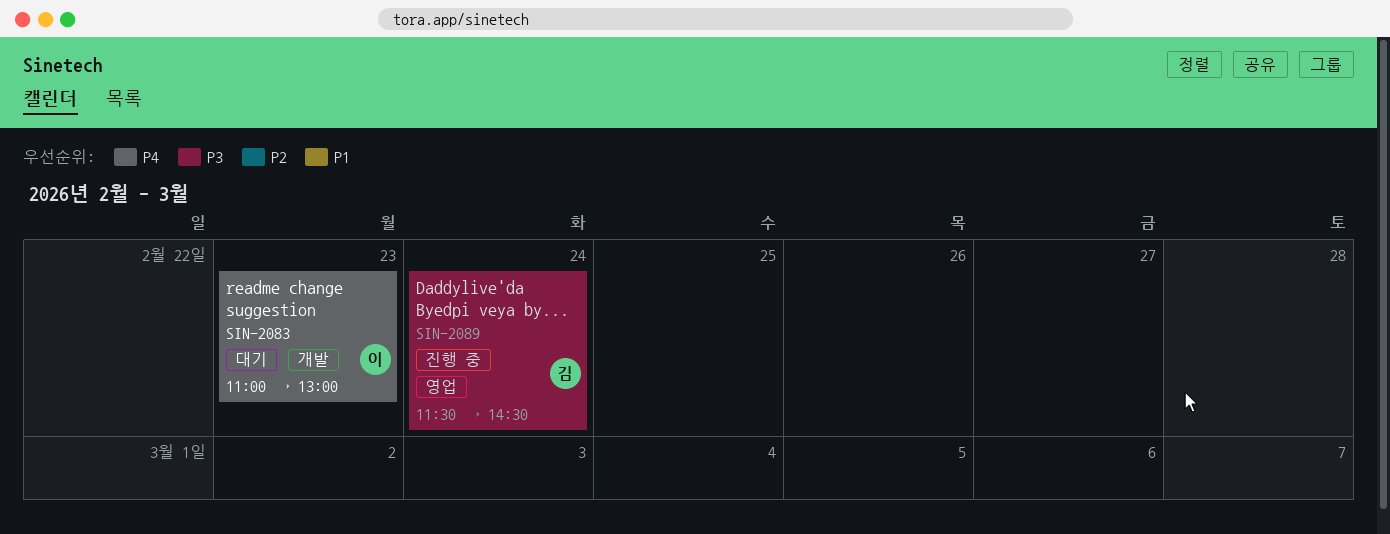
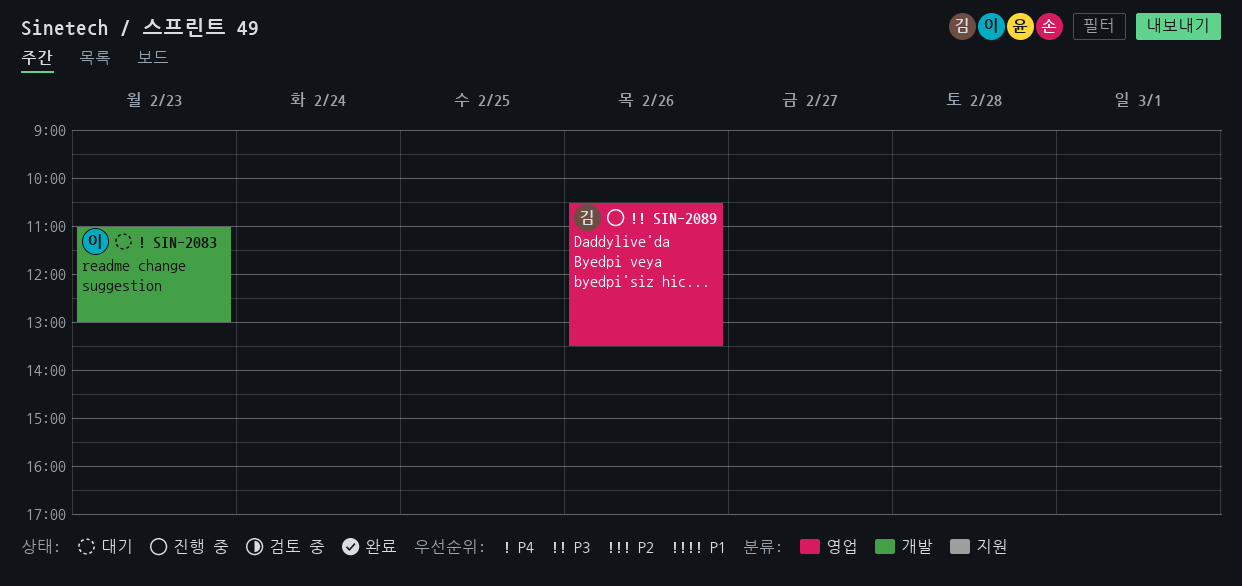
SIN-2089, day: Feb 24 -> Feb 26
SIN-2089, begins: 11:30 -> 10:30
SIN-2089, ends: 14:30 -> 13:30

